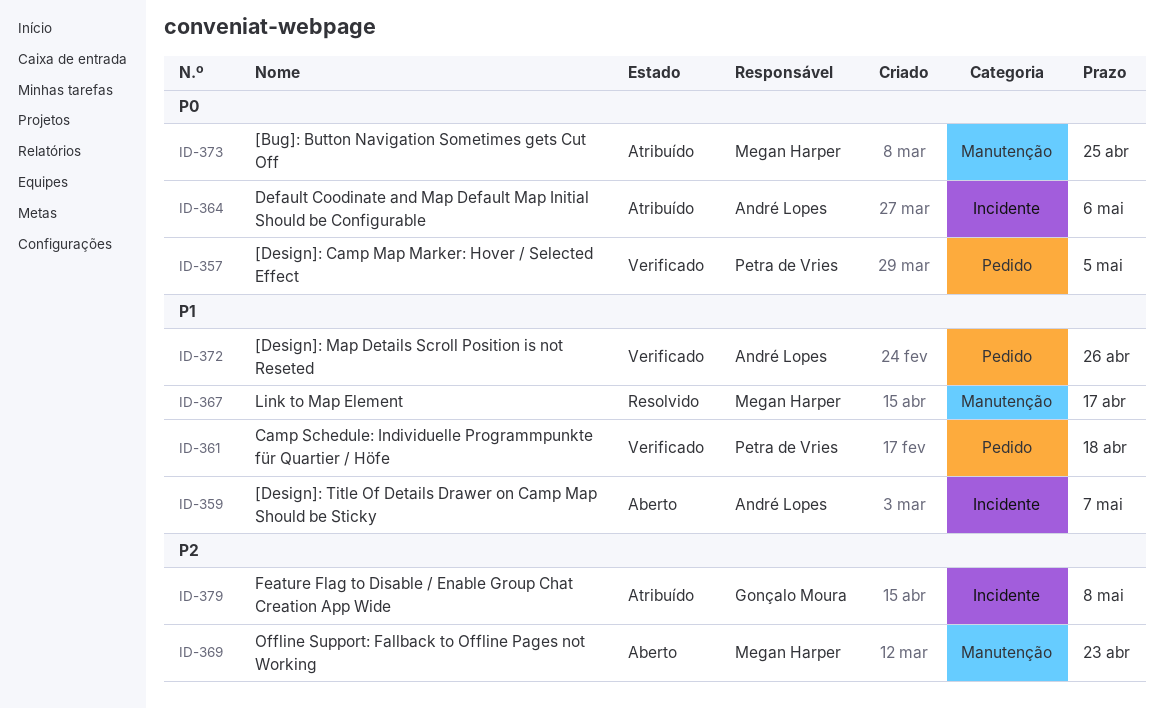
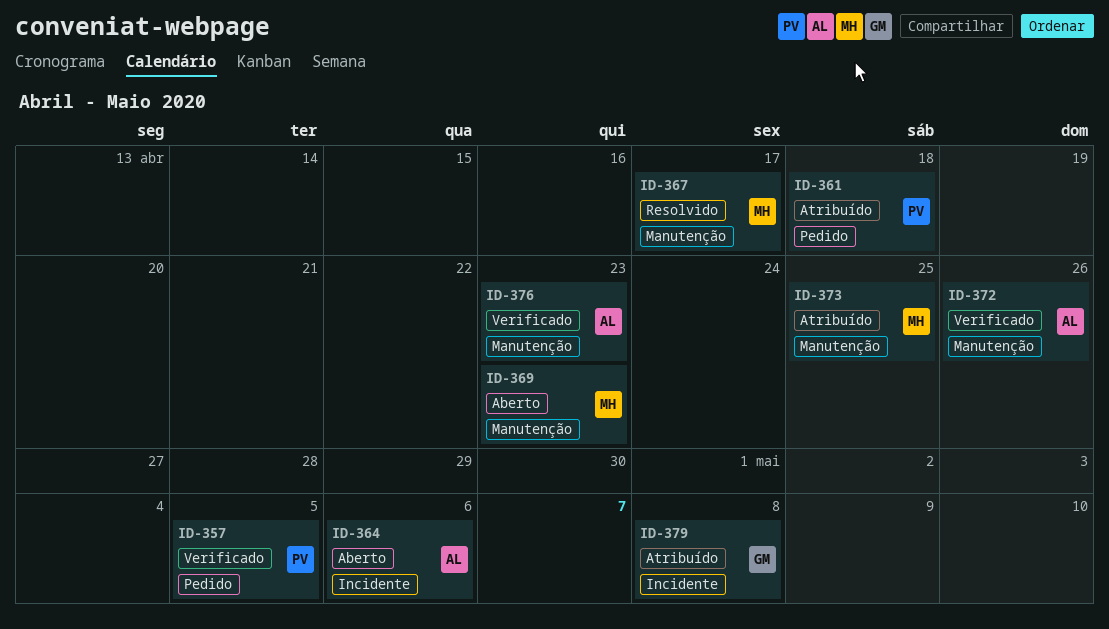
ID-359: present -> none
ID-361, status: Verificado -> Atribuído
ID-364, status: Atribuído -> Aberto
ID-372, label: Pedido -> Manutenção
ID-376: none -> present

